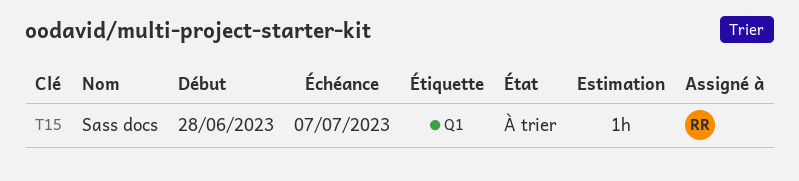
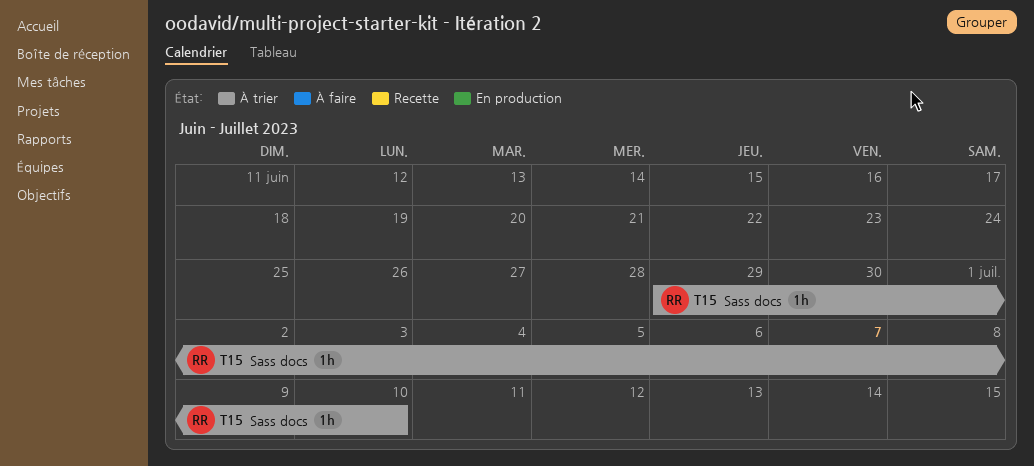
T15, start: Jun 28 -> Jun 29
T15, due: Jul 7 -> Jul 10

